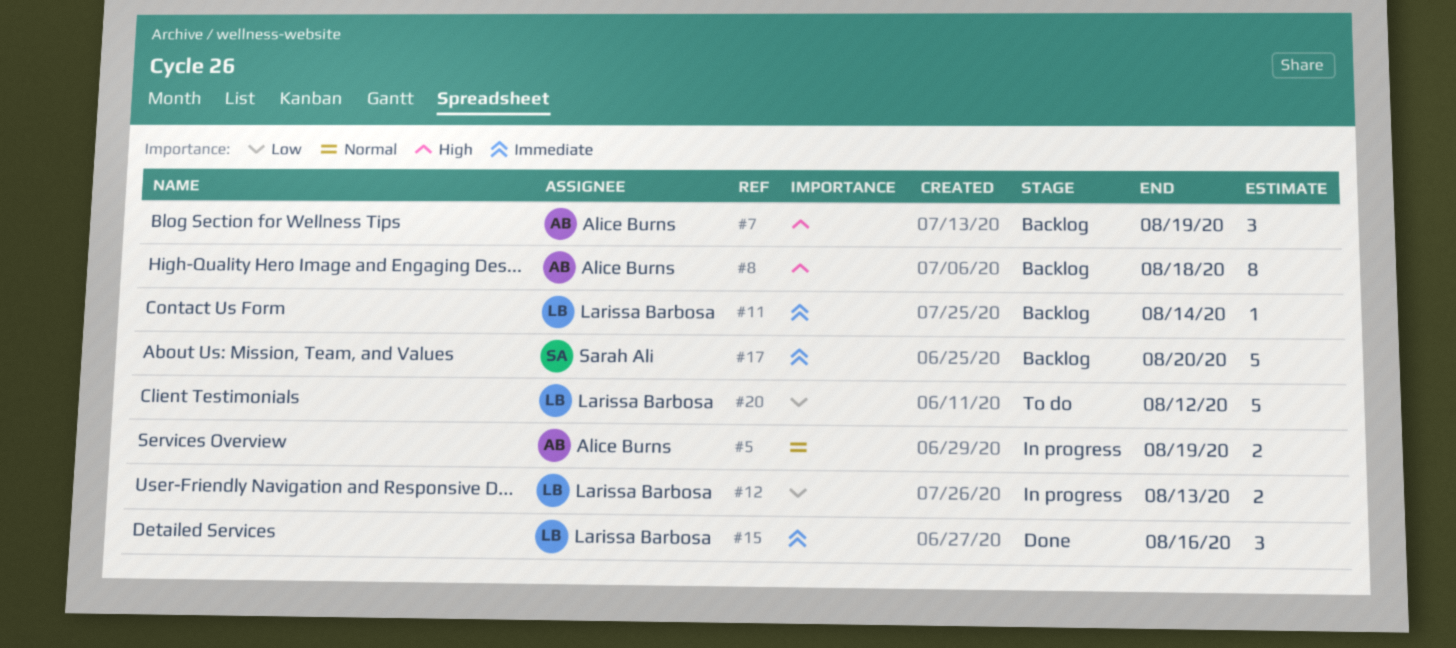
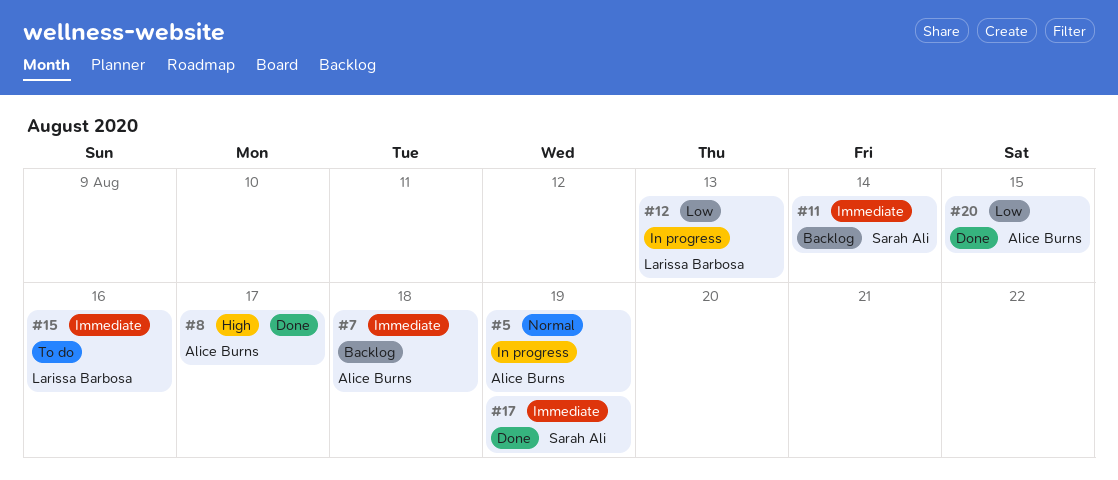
#7, priority: High -> Immediate
#7, due: Aug 19 -> Aug 18
#8, status: Backlog -> Done
#8, due: Aug 18 -> Aug 17
#11, owner: Larissa Barbosa -> Sarah Ali
#15, status: Done -> To do
#17, status: Backlog -> Done
#17, due: Aug 20 -> Aug 19
#20, status: To do -> Done
#20, owner: Larissa Barbosa -> Alice Burns
#20, due: Aug 12 -> Aug 15

